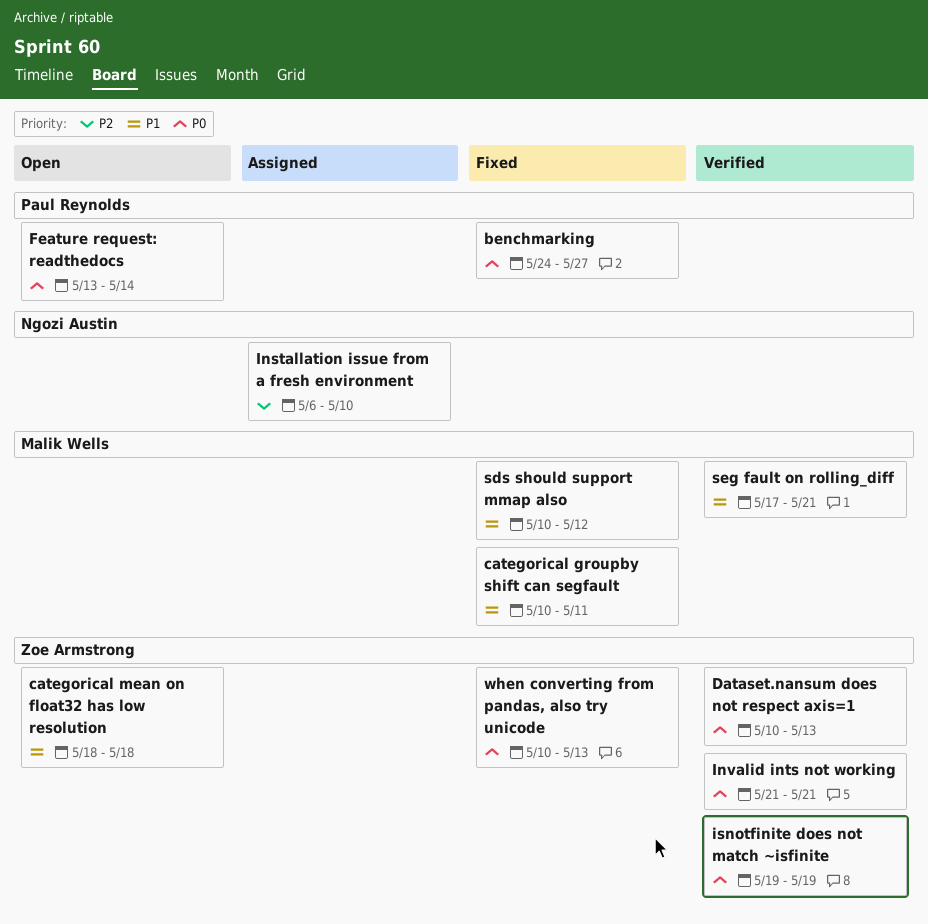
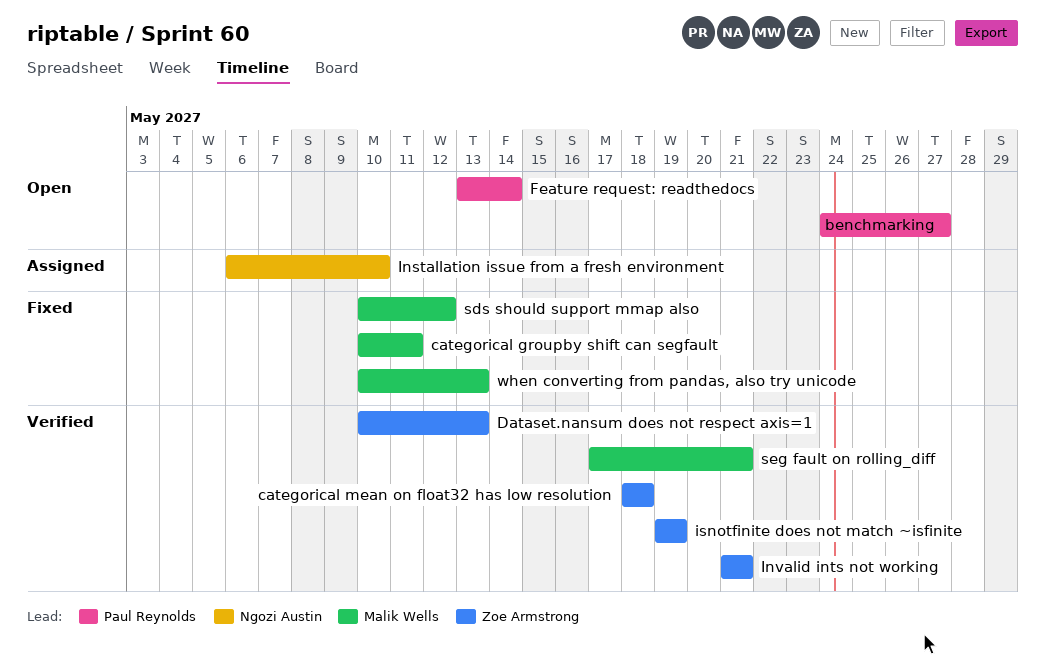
benchmarking, status: Fixed -> Open
categorical mean on float32 has low resolution, status: Open -> Verified
when converting from pandas, also try unicode, owner: Zoe Armstrong -> Malik Wells

